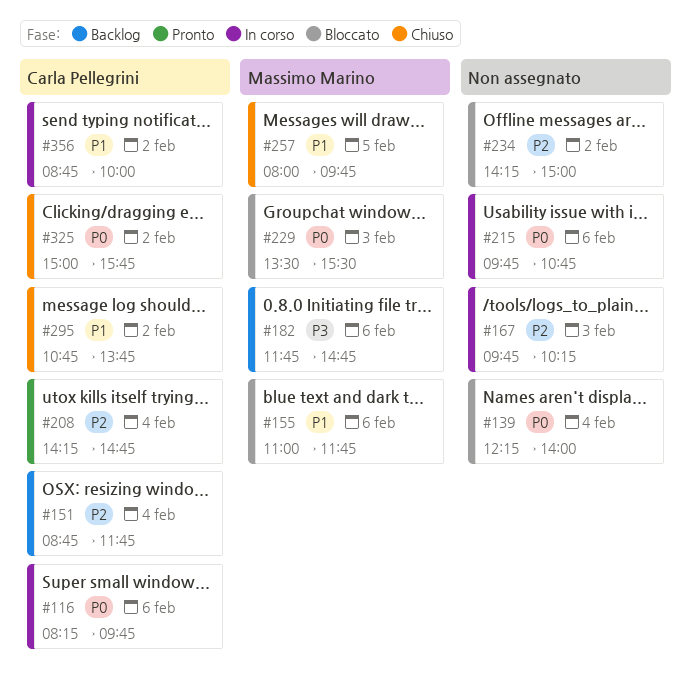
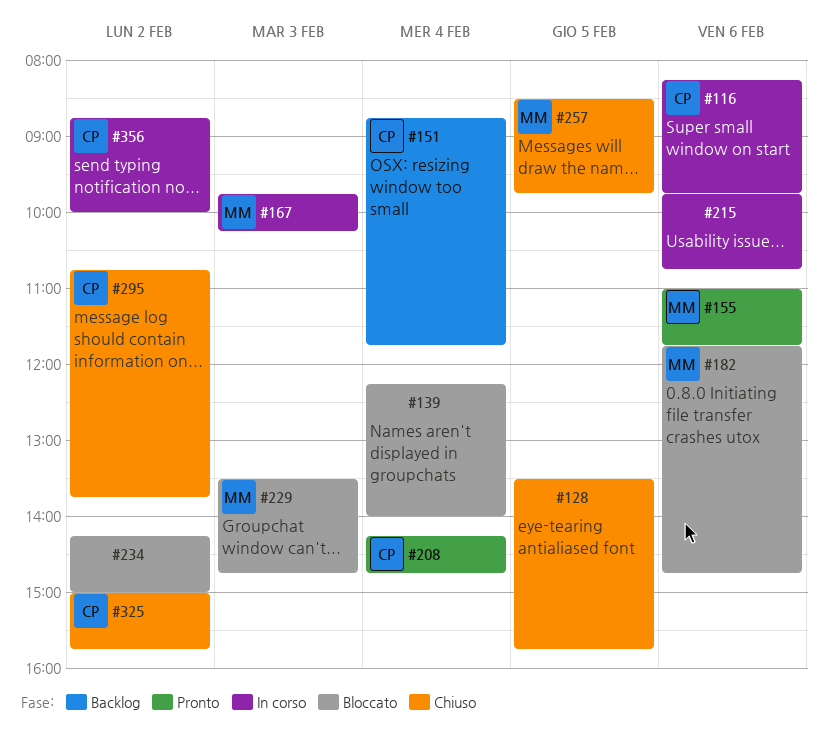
#128: none -> present
#155, status: Bloccato -> Pronto
#167, owner: none -> Massimo Marino
#182, status: Backlog -> Bloccato
#229, ends: 15:30 -> 14:45
#257, begins: 08:00 -> 08:30

